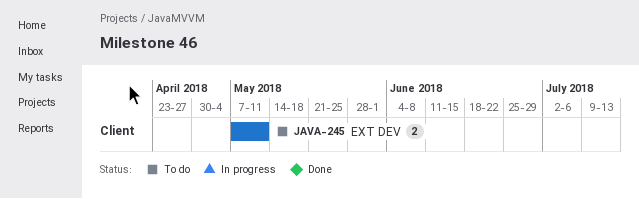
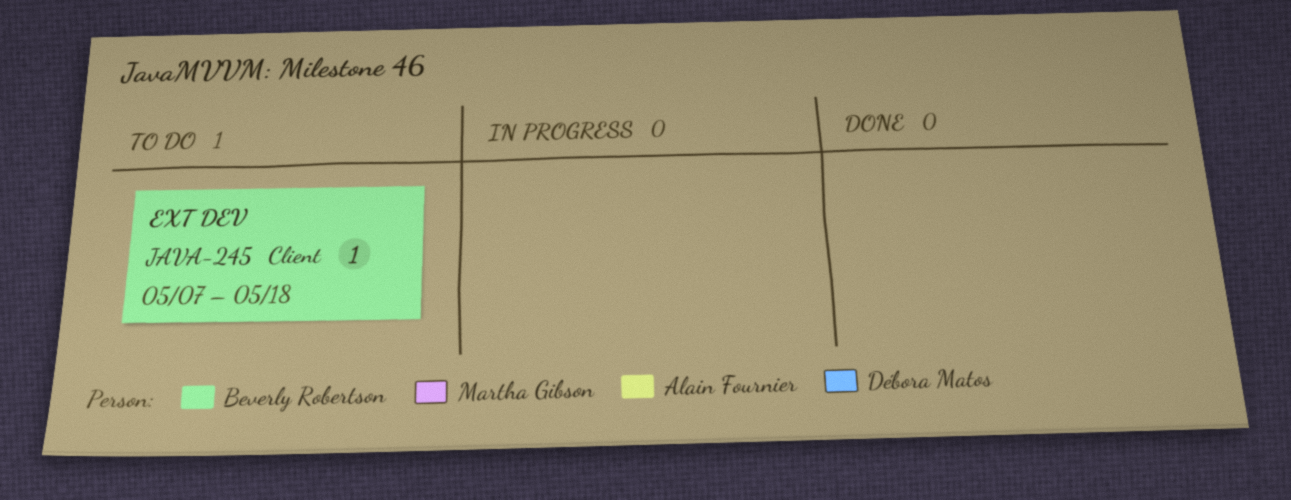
JAVA-245, estimate: 2 -> 1
JAVA-245, due: May 11 -> May 18

